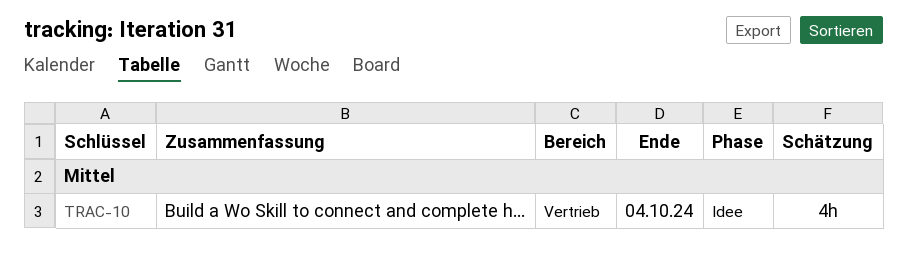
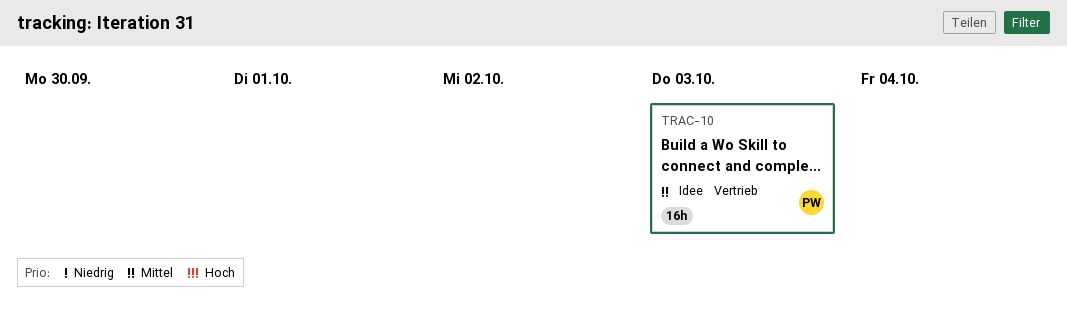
TRAC-10, estimate: 4h -> 16h
TRAC-10, due: Oct 4 -> Oct 3

